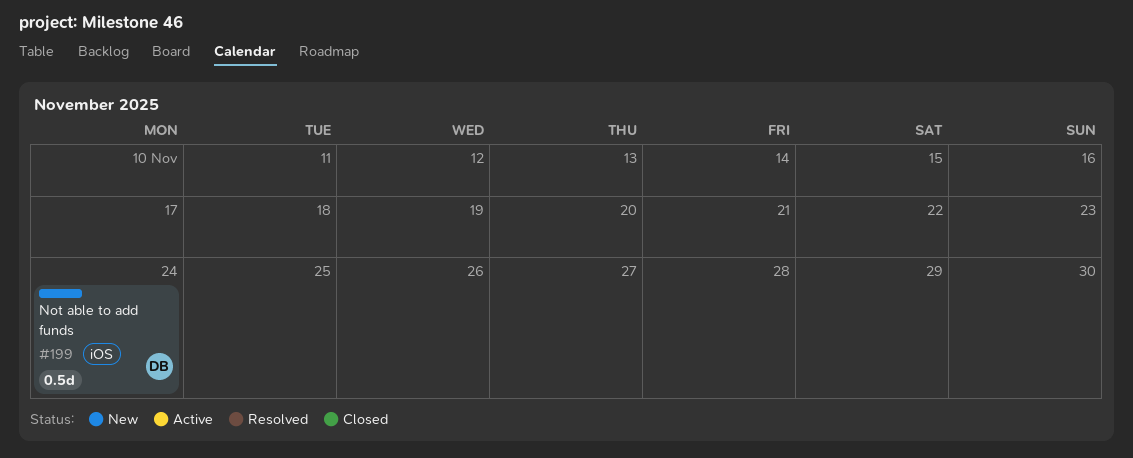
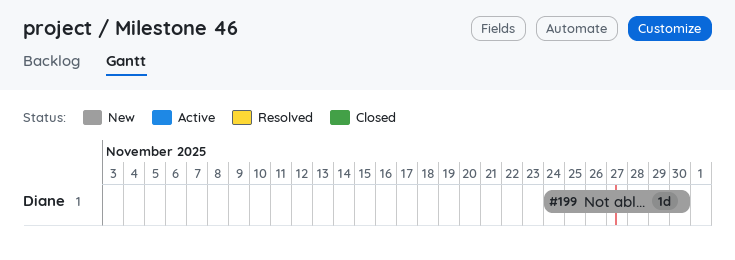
#199, estimate: 0.5d -> 1d
#199, due: Nov 24 -> Nov 30

